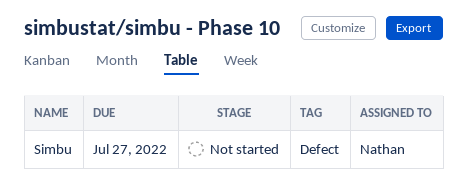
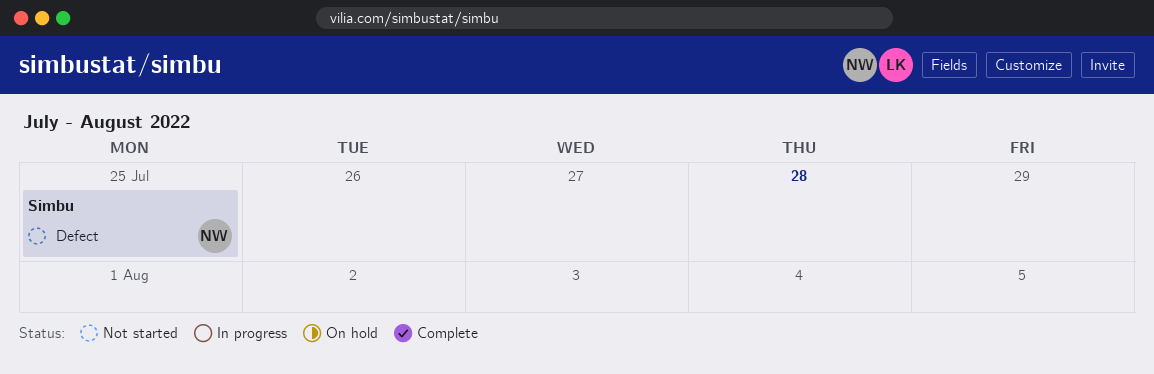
Simbu, due: Jul 27 -> Jul 25

